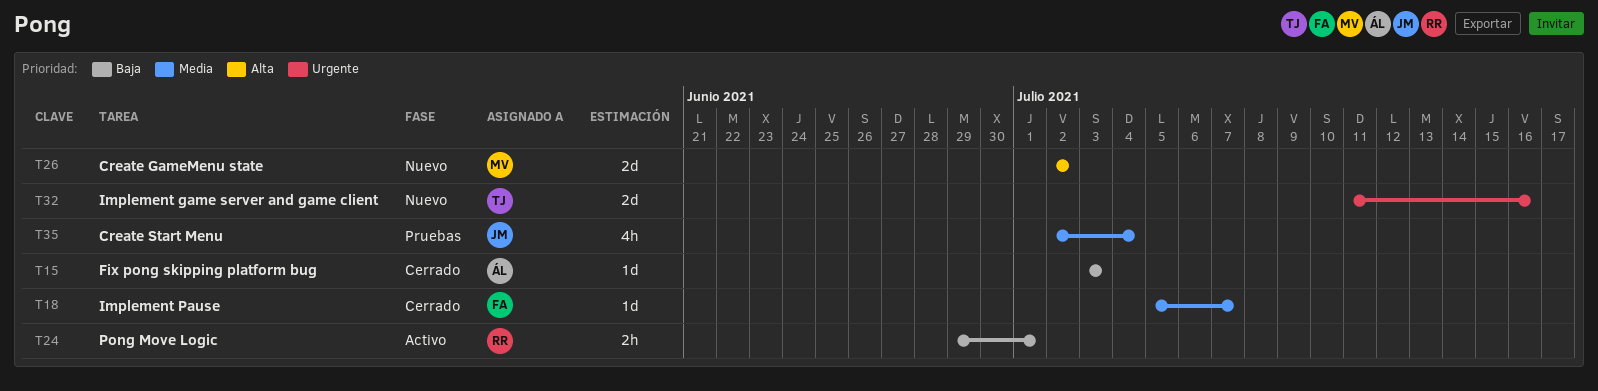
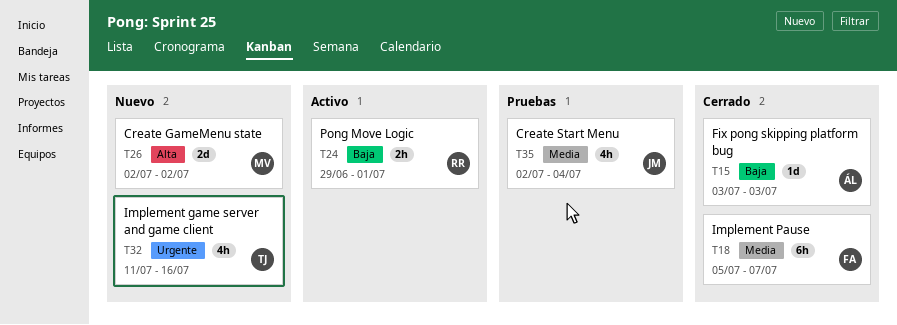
T18, estimate: 1d -> 6h
T32, estimate: 2d -> 4h

